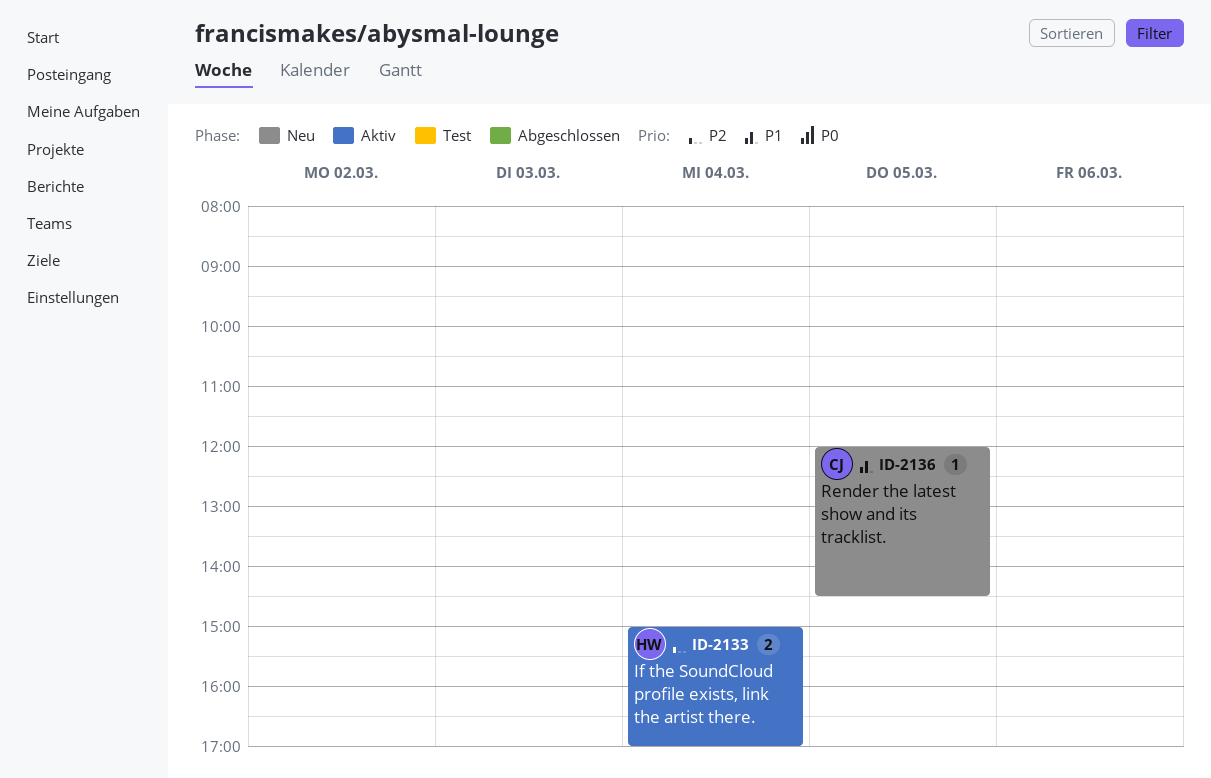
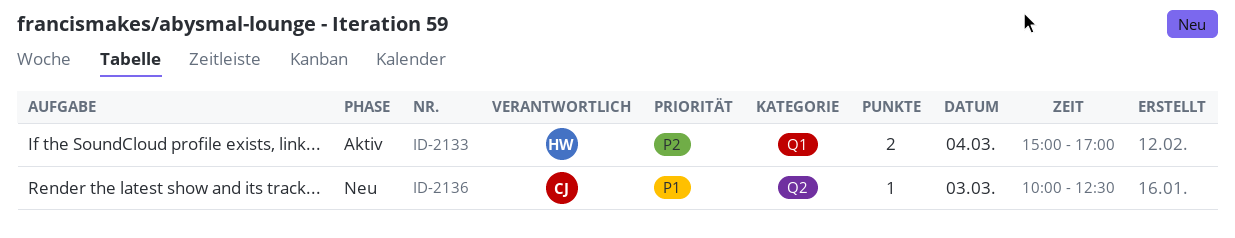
ID-2136, day: Mar 5 -> Mar 3
ID-2136, begins: 12:00 -> 10:00
ID-2136, ends: 14:30 -> 12:30

